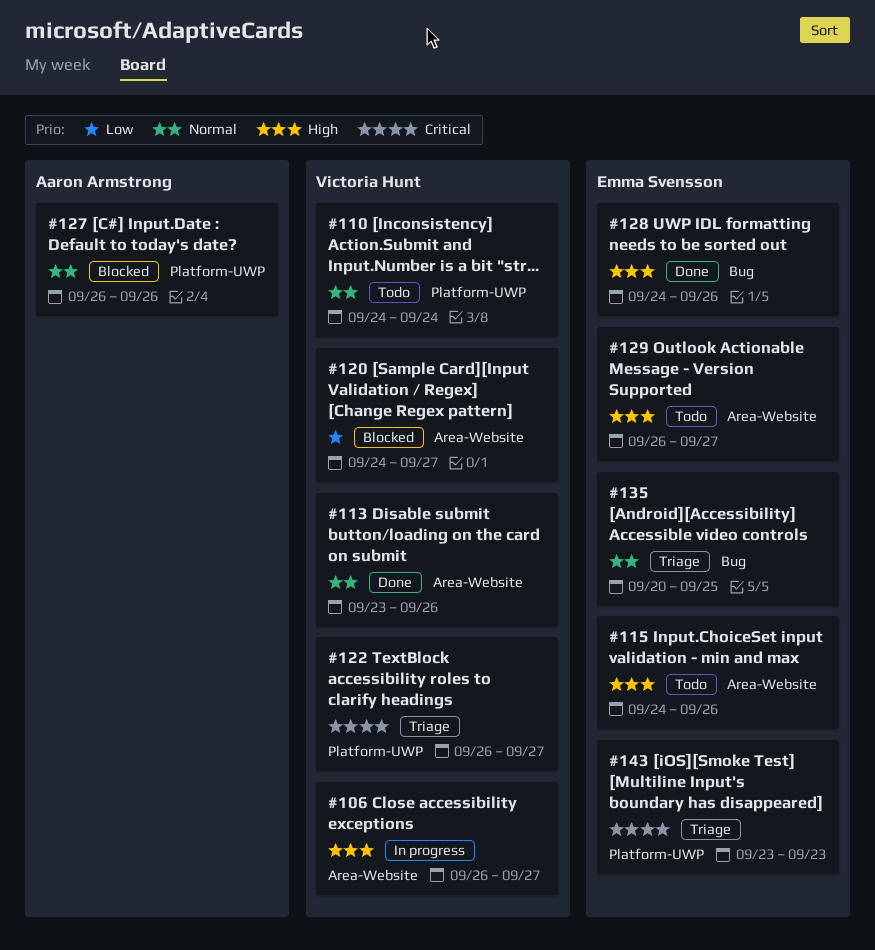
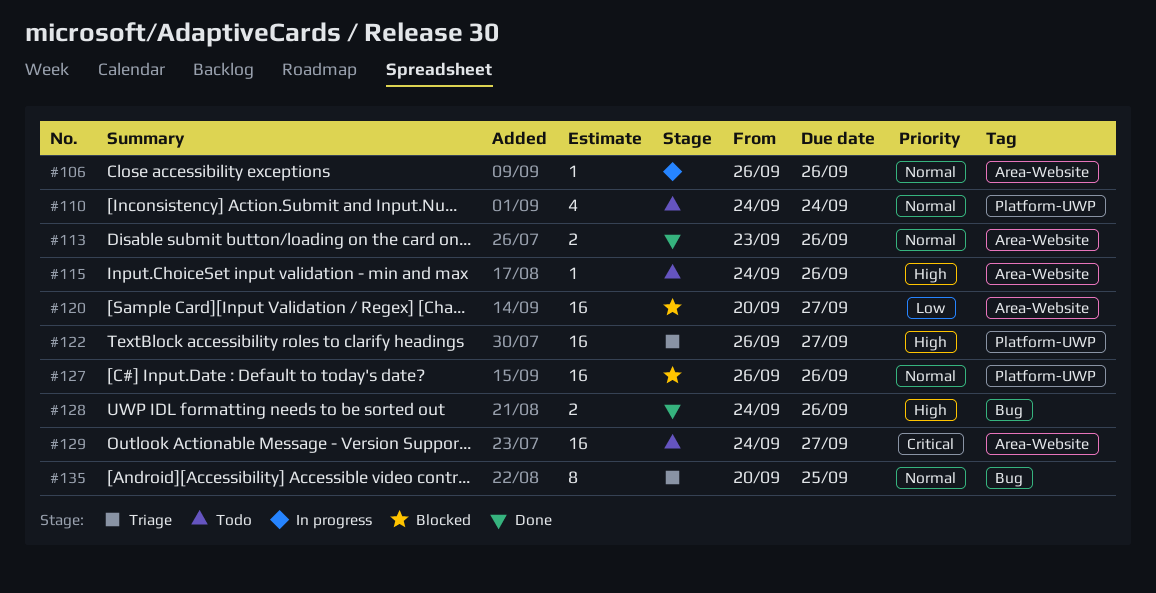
#106, priority: High -> Normal
#106, due: Sep 27 -> Sep 26
#120, start: Sep 24 -> Sep 20
#122, priority: Critical -> High
#129, priority: High -> Critical
#129, start: Sep 26 -> Sep 24
#143: present -> none

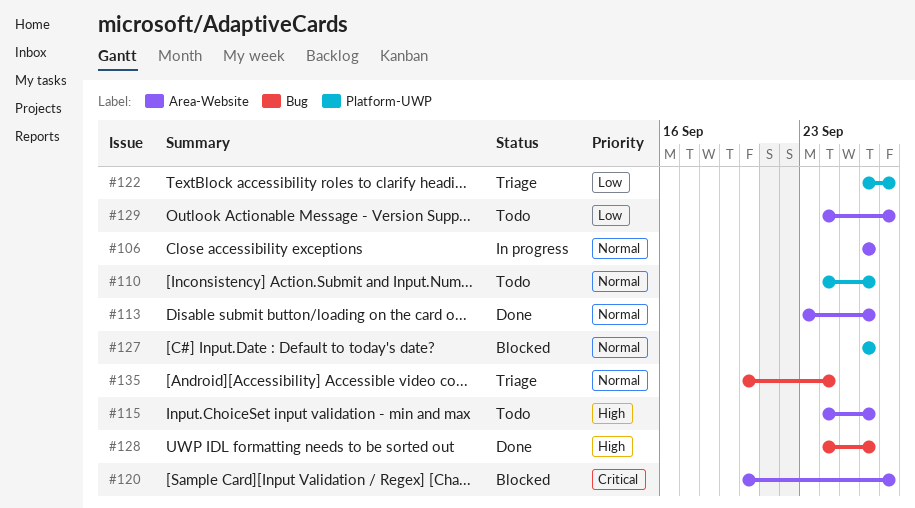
#110, due: Sep 24 -> Sep 26
#120, priority: Low -> Critical
#122, priority: High -> Low
#129, priority: Critical -> Low
#135, due: Sep 25 -> Sep 24

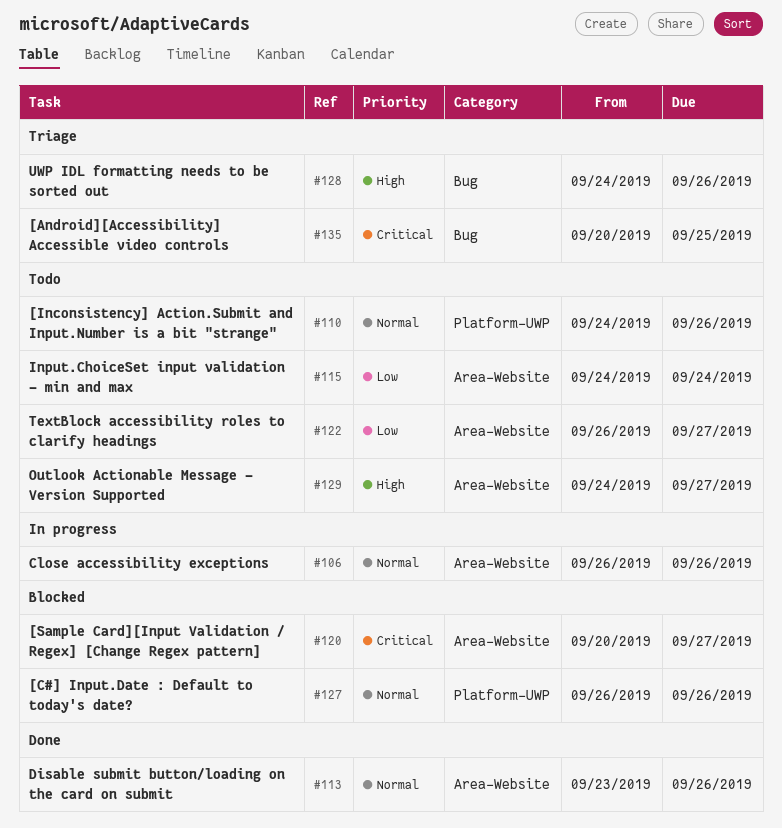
#115, priority: High -> Low
#115, due: Sep 26 -> Sep 24
#122, status: Triage -> Todo
#122, label: Platform-UWP -> Area-Website
#128, status: Done -> Triage
#129, priority: Low -> High
#135, priority: Normal -> Critical
#135, due: Sep 24 -> Sep 25

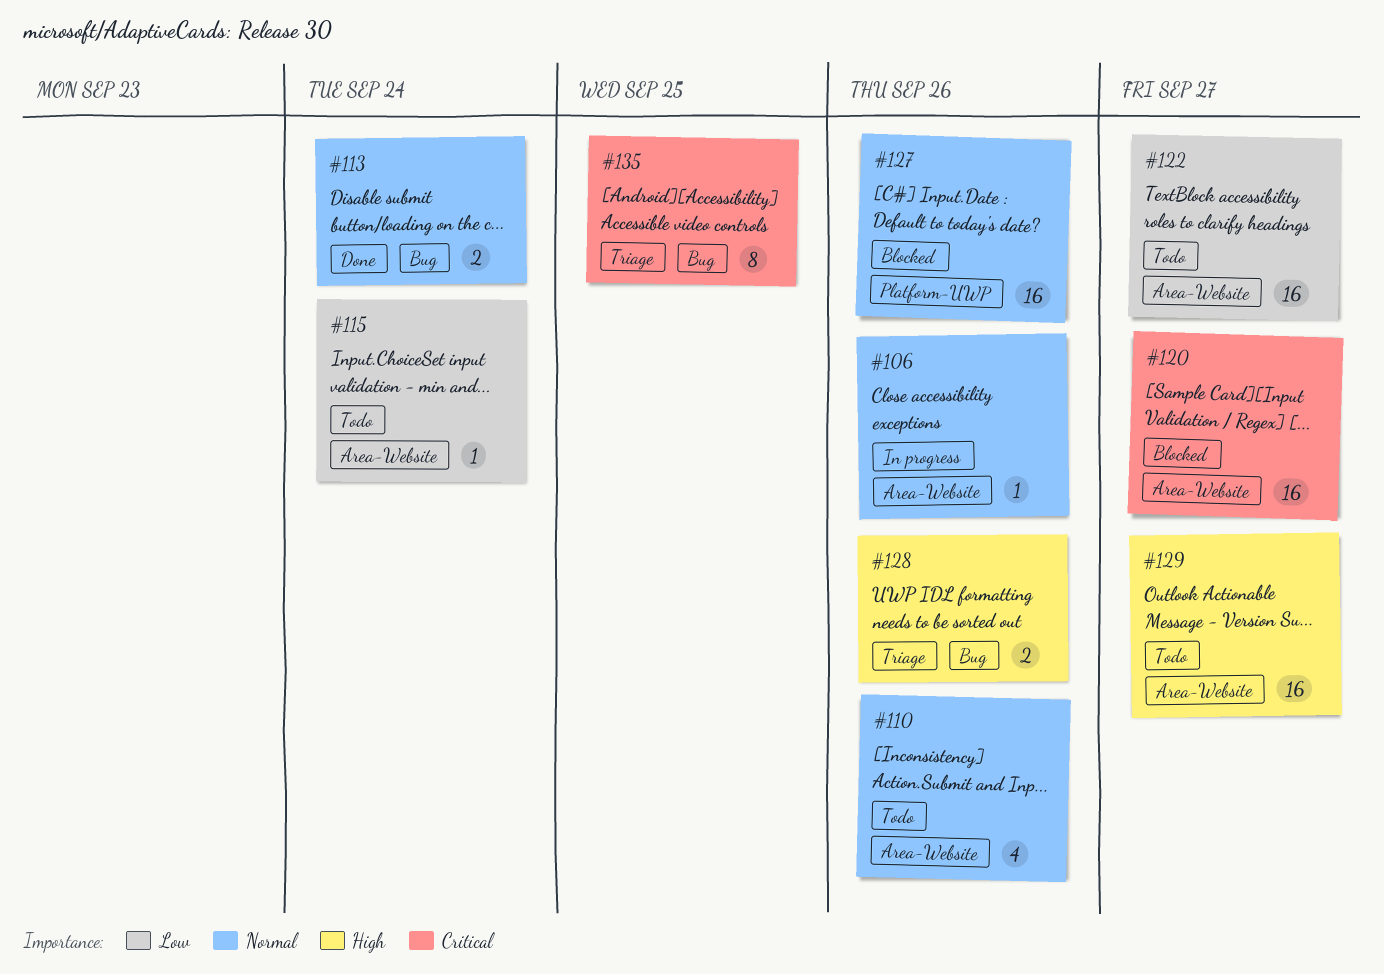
#110, label: Platform-UWP -> Area-Website
#113, label: Area-Website -> Bug
#113, due: Sep 26 -> Sep 24

